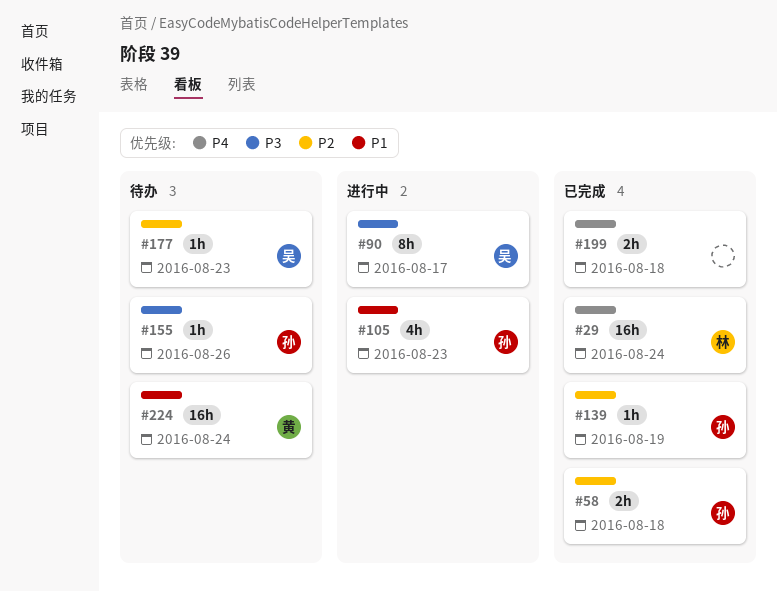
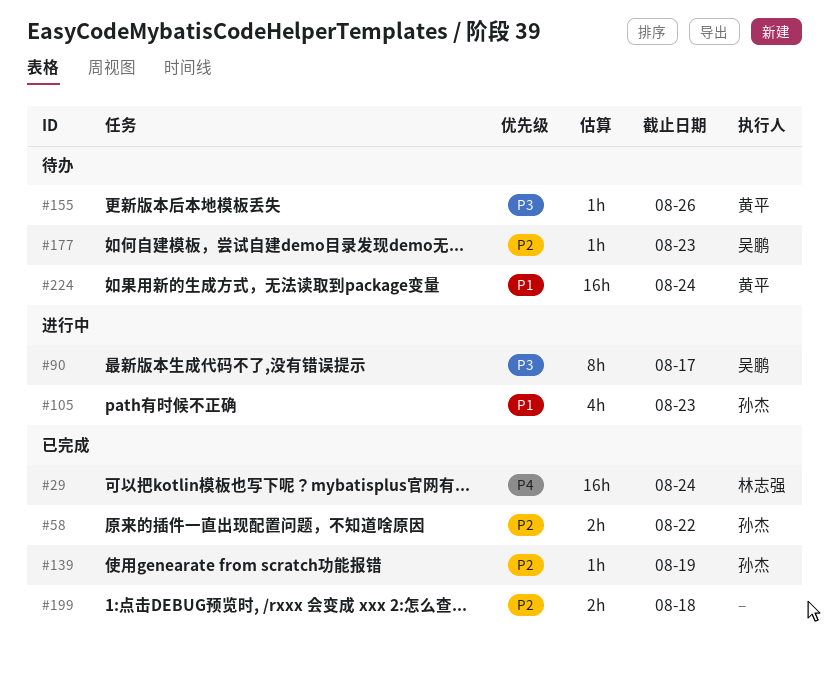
#58, due: Aug 18 -> Aug 22
#155, owner: 孙杰 -> 黄平
#199, priority: P4 -> P2

